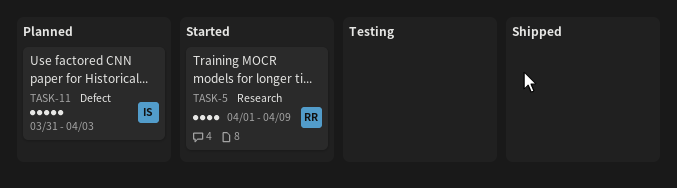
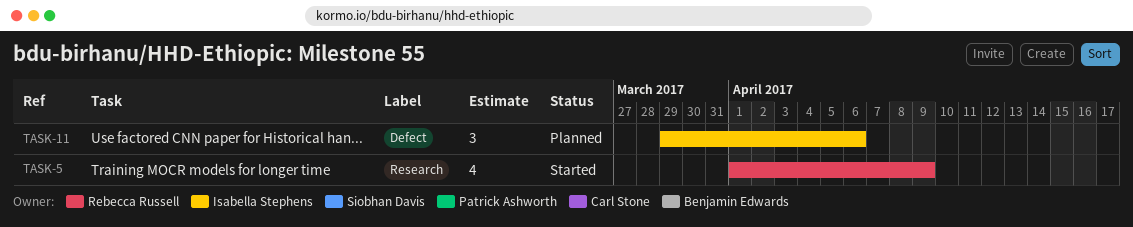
TASK-11, estimate: 5 -> 3
TASK-11, start: Mar 31 -> Mar 29
TASK-11, due: Apr 3 -> Apr 6

